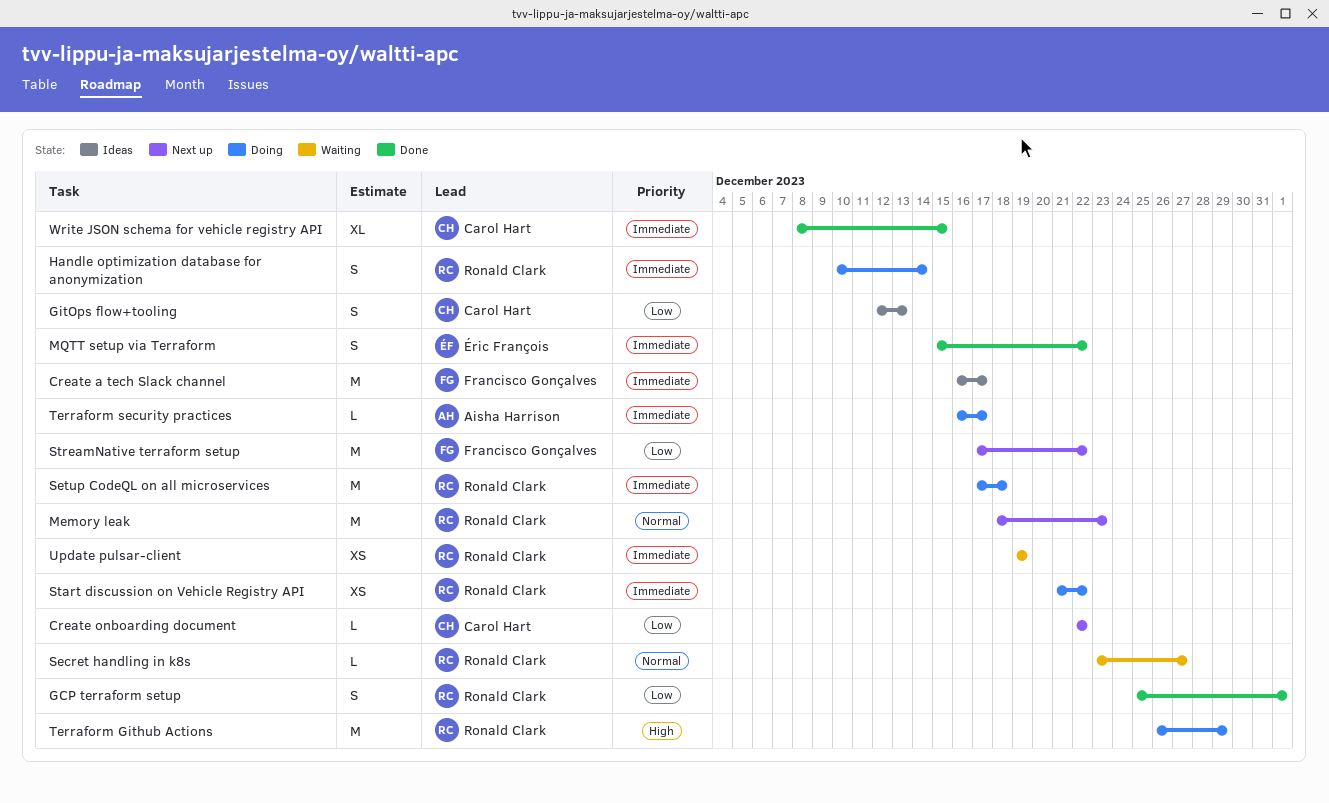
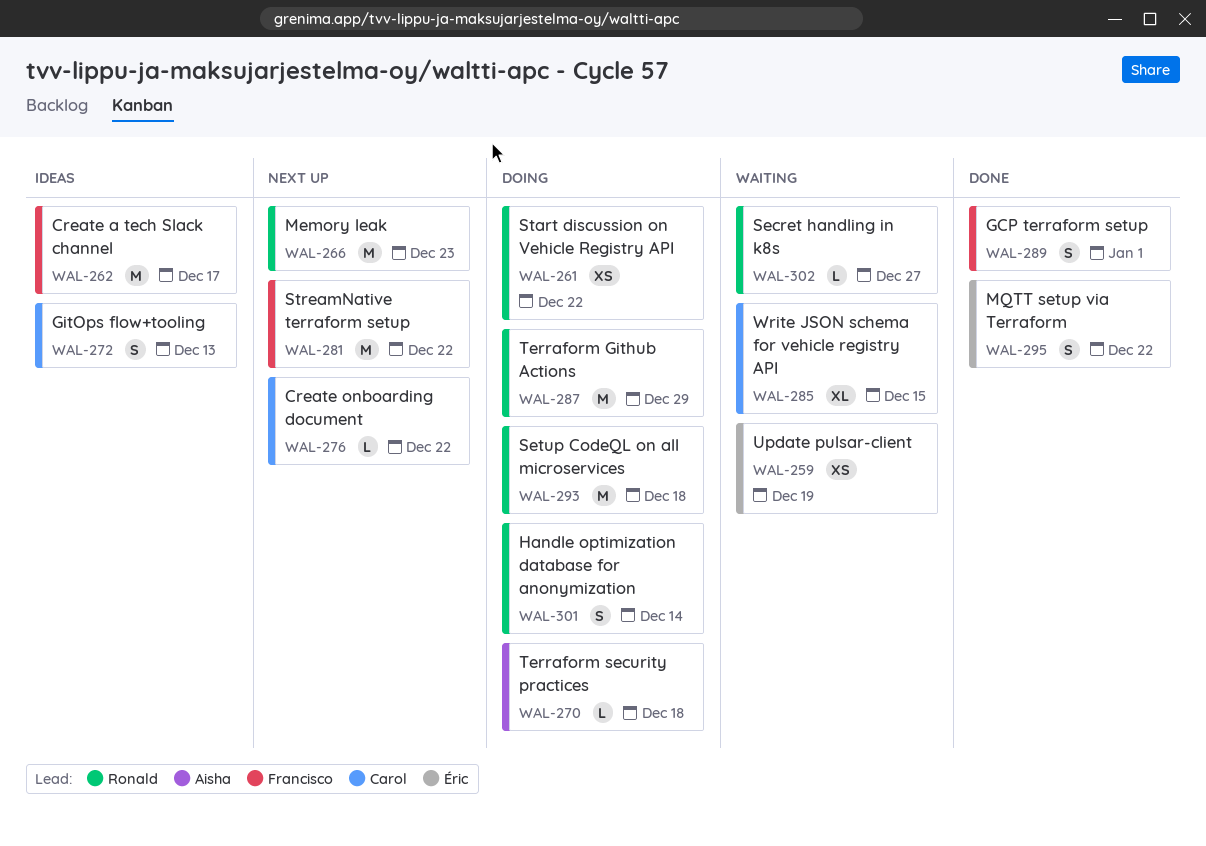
GCP terraform setup, owner: Ronald Clark -> Francisco Gonçalves
Terraform security practices, due: Dec 17 -> Dec 18
Update pulsar-client, owner: Ronald Clark -> Éric François
Write JSON schema for vehicle registry API, status: Done -> Waiting

